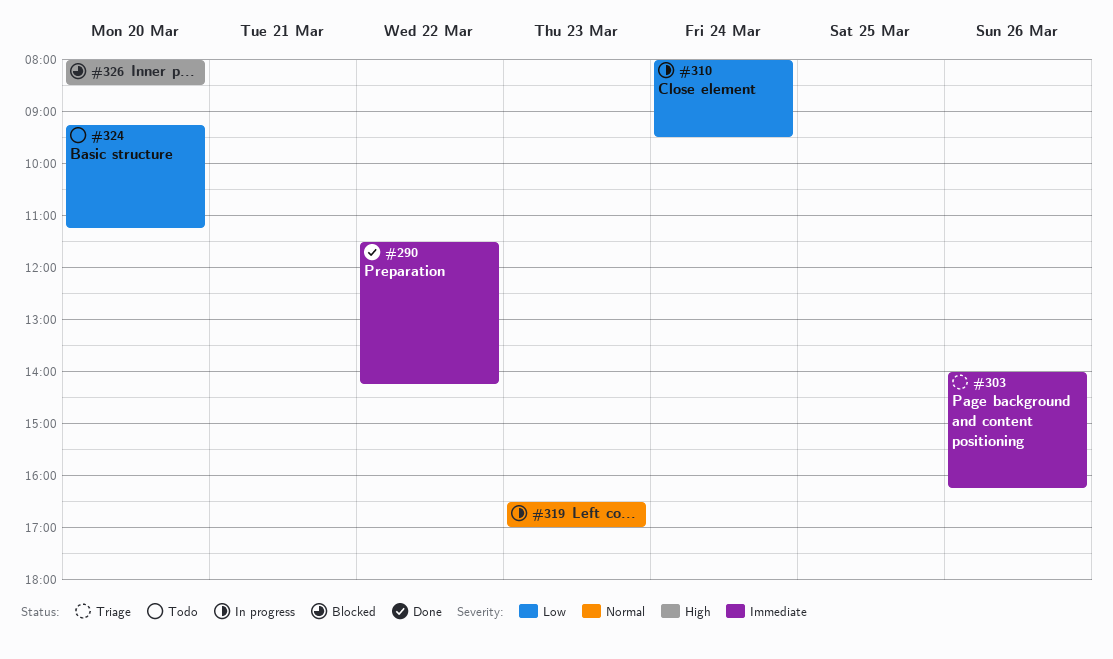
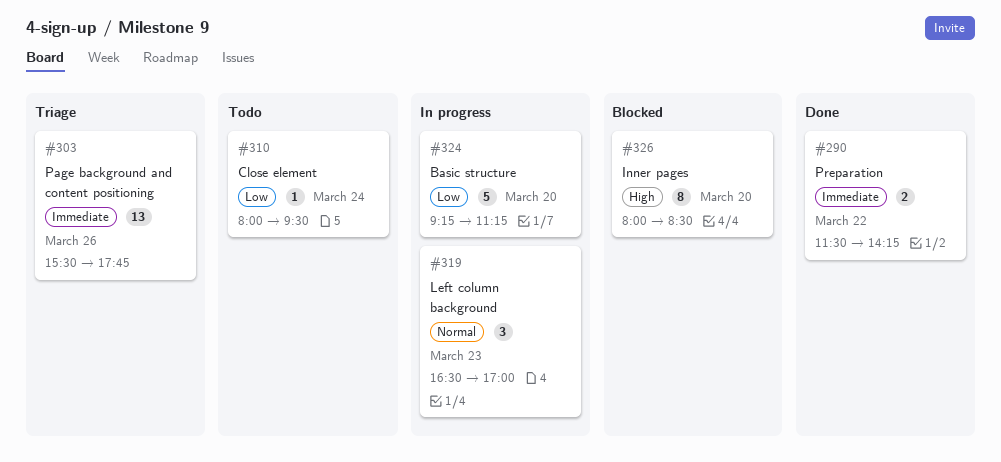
#303, begins: 14:00 -> 15:30
#303, ends: 16:15 -> 17:45
#310, status: In progress -> Todo
#324, status: Todo -> In progress

